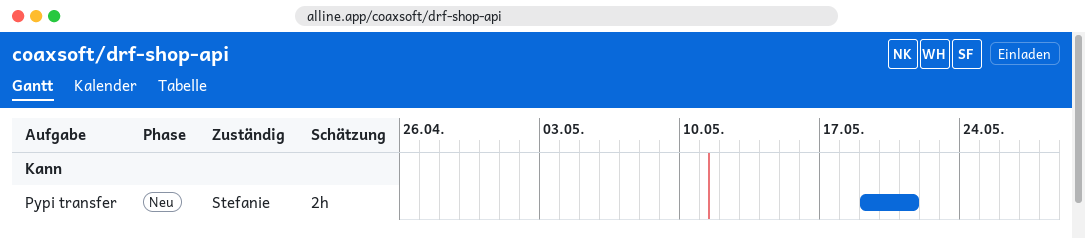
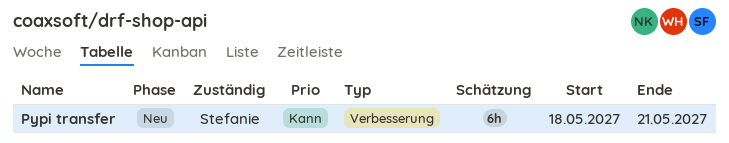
Pypi transfer, estimate: 2h -> 6h
Pypi transfer, start: May 19 -> May 18

